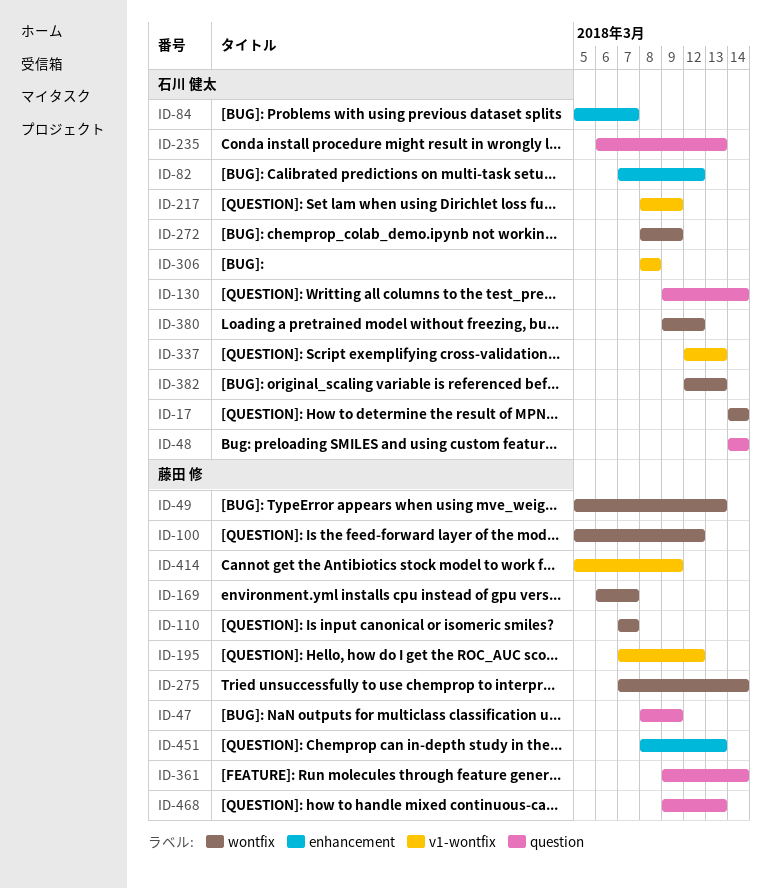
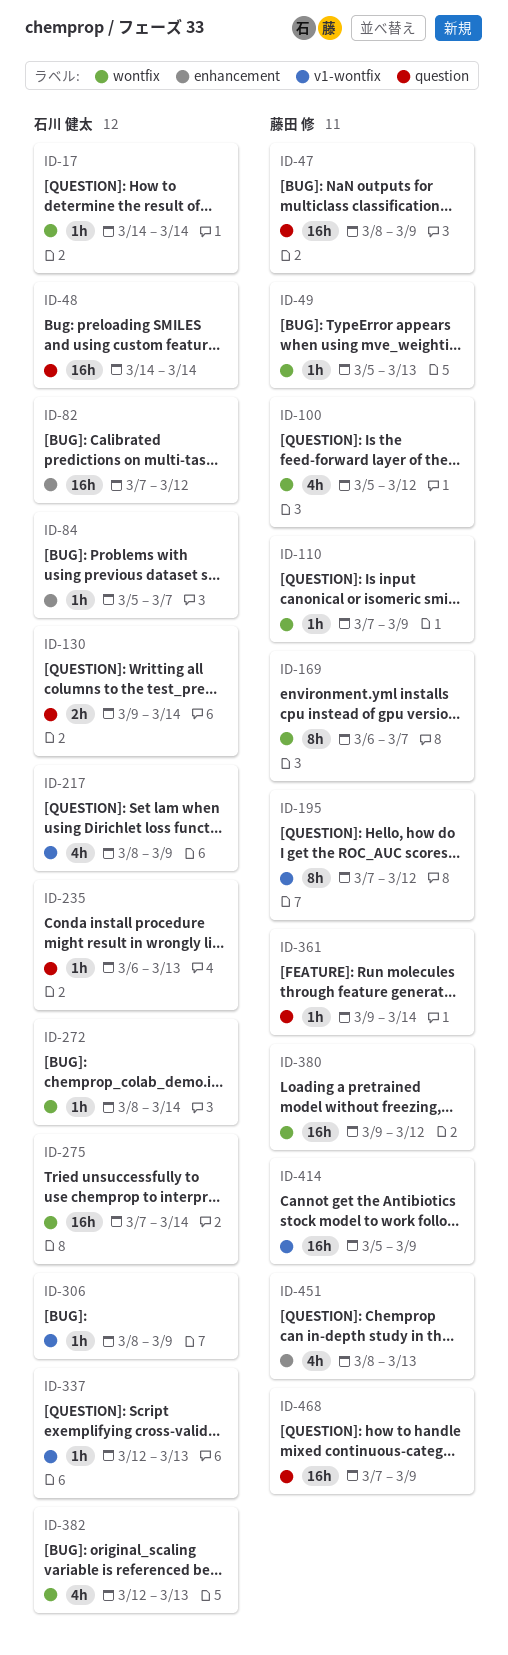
ID-110, due: Mar 7 -> Mar 9
ID-272, due: Mar 9 -> Mar 14
ID-275, owner: 藤田 修 -> 石川 健太
ID-306, due: Mar 8 -> Mar 9
ID-380, owner: 石川 健太 -> 藤田 修
ID-468, start: Mar 9 -> Mar 7
ID-468, due: Mar 13 -> Mar 9

